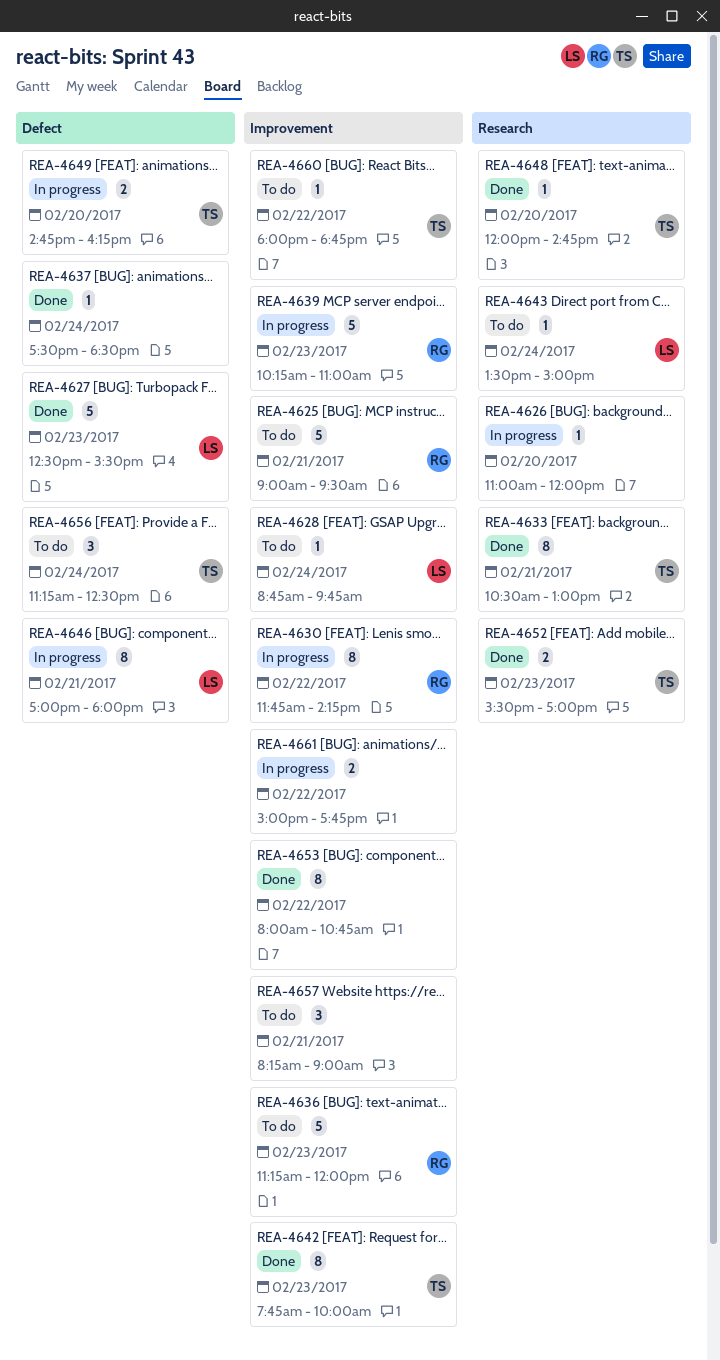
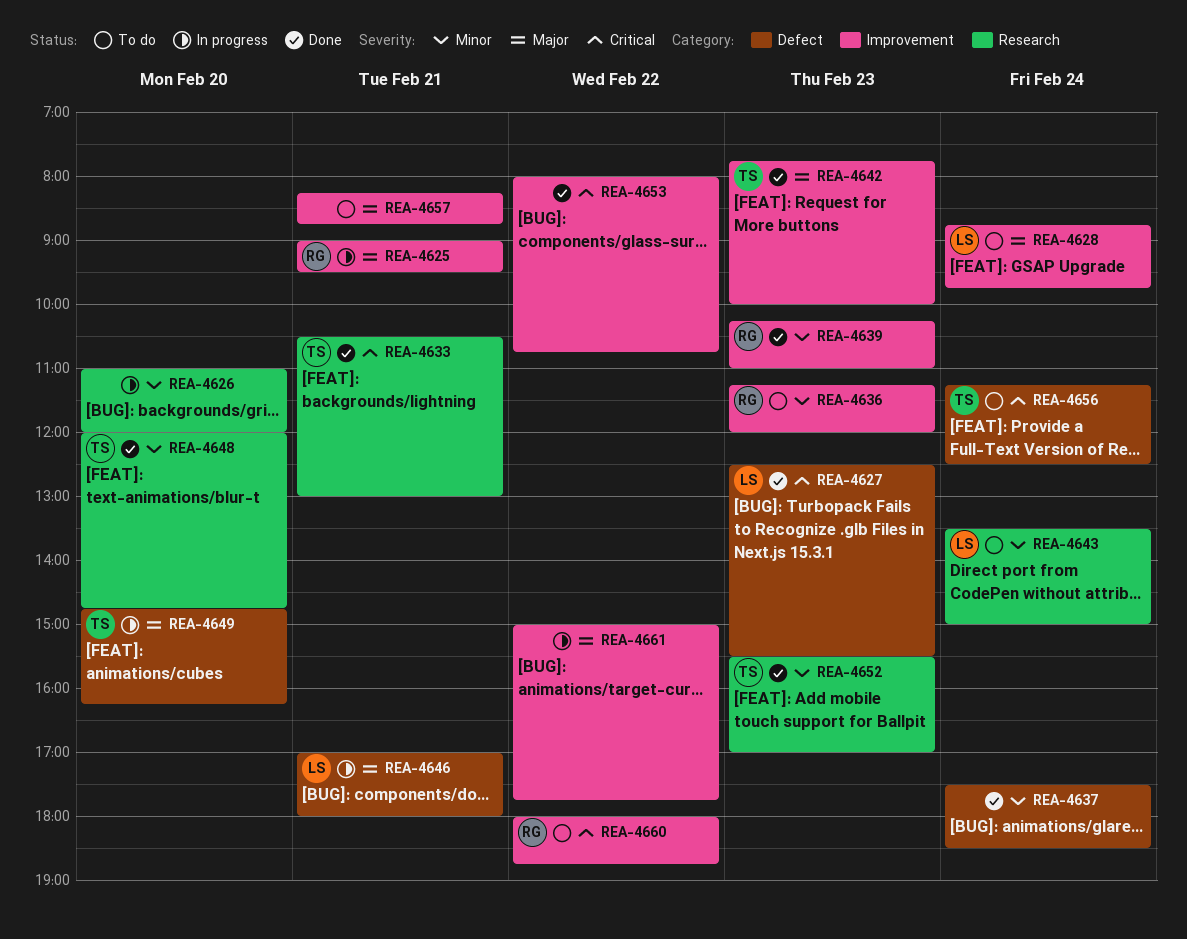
REA-4625, status: To do -> In progress
REA-4630: present -> none
REA-4639, status: In progress -> Done
REA-4657, ends: 09:00 -> 08:45
REA-4660, owner: TS -> RG

